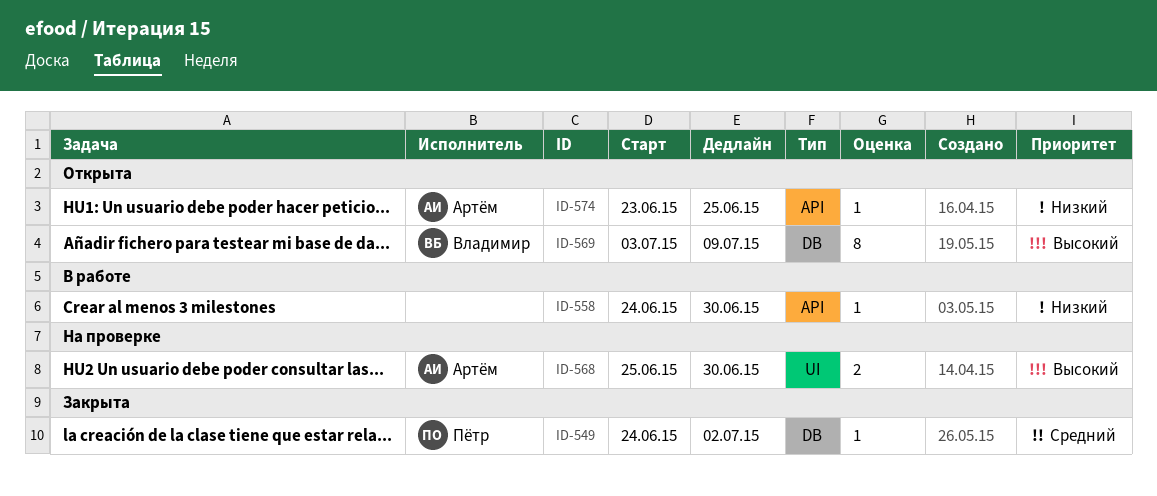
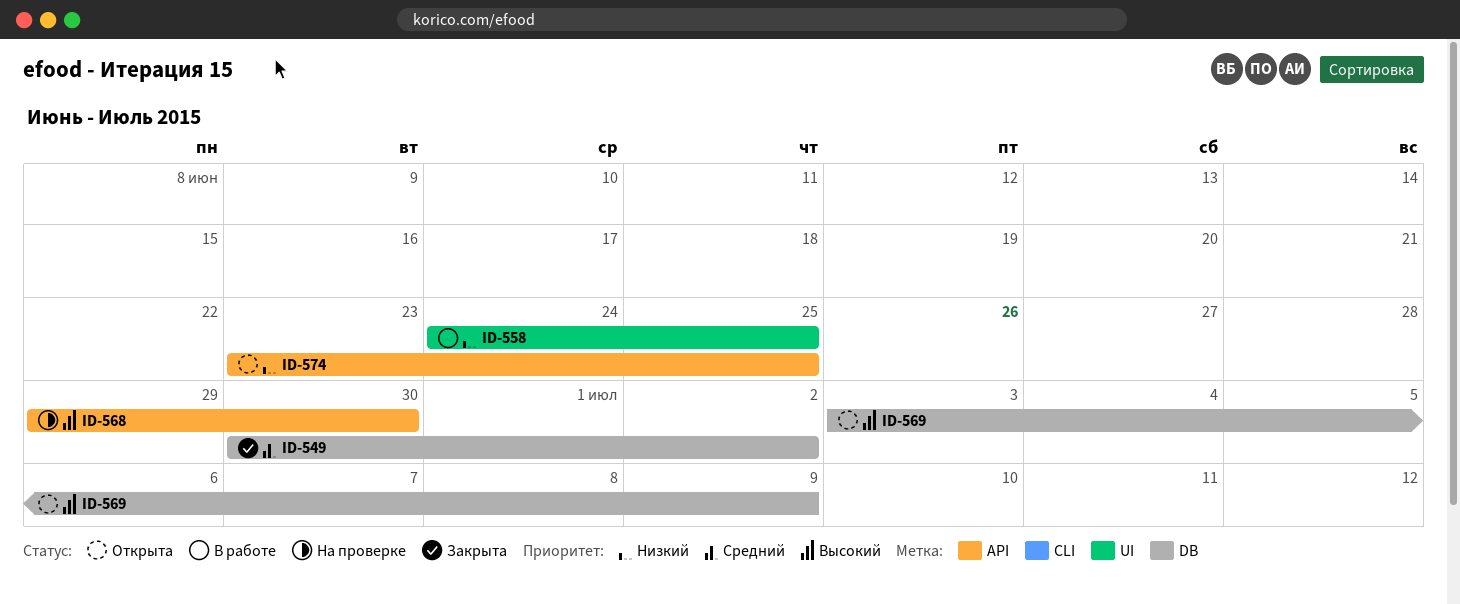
ID-549, start: Jun 24 -> Jun 30
ID-558, label: API -> UI
ID-558, due: Jun 30 -> Jun 25
ID-568, label: UI -> API
ID-568, start: Jun 25 -> Jun 29

